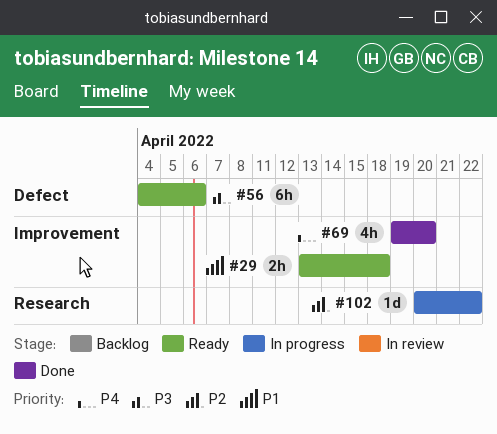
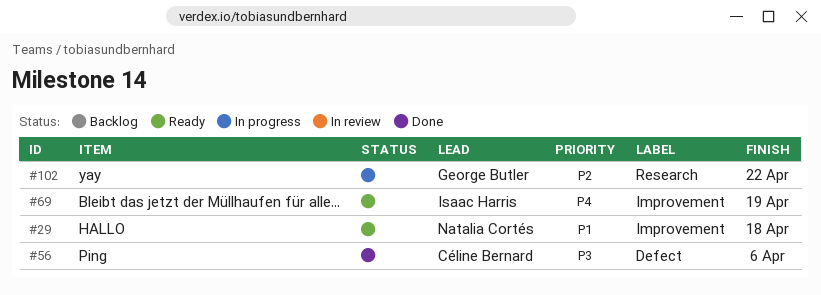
#56, status: Ready -> Done
#69, status: Done -> Ready
#69, due: Apr 20 -> Apr 19

